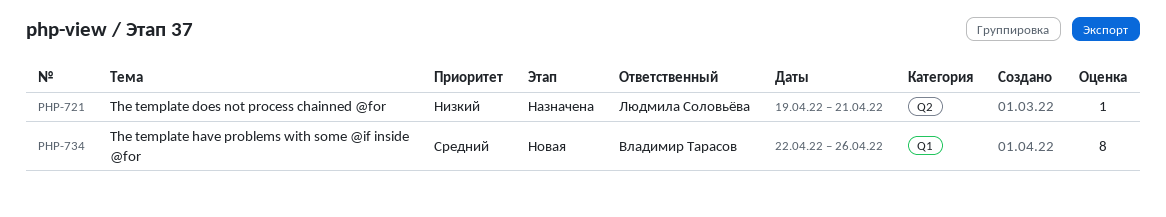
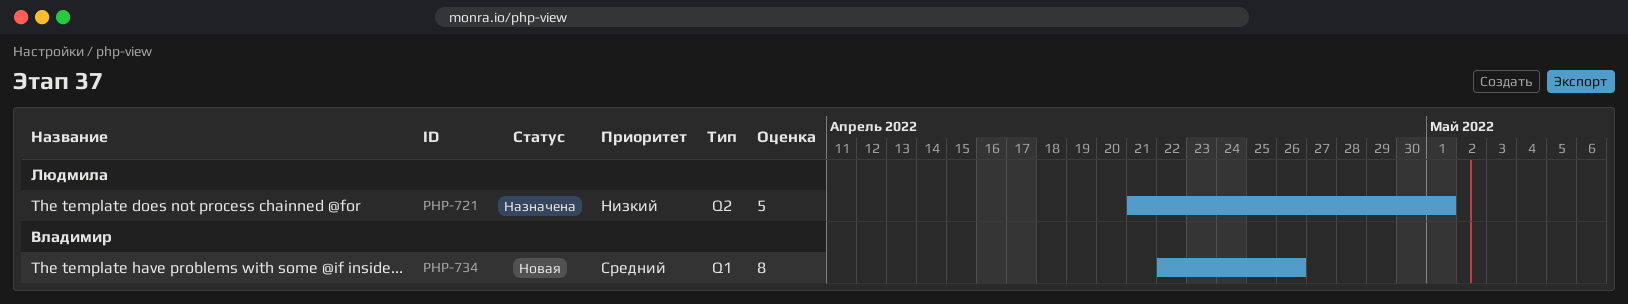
PHP-721, estimate: 1 -> 5
PHP-721, start: Apr 19 -> Apr 21
PHP-721, due: Apr 21 -> May 1

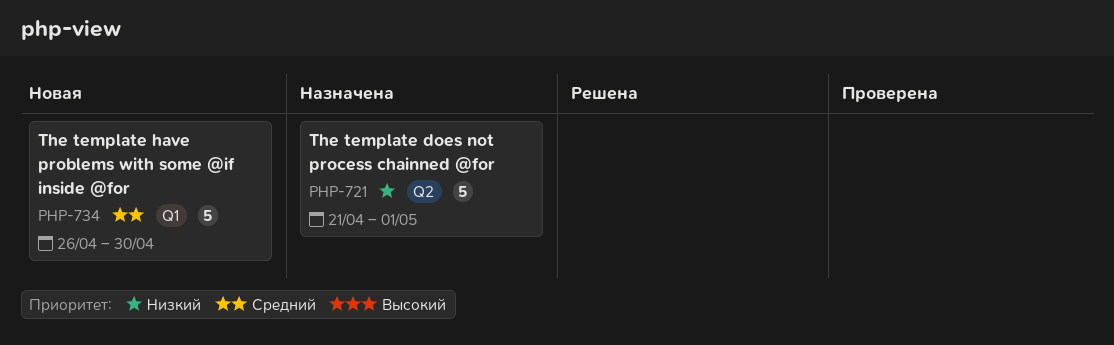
PHP-734, estimate: 8 -> 5
PHP-734, start: Apr 22 -> Apr 26
PHP-734, due: Apr 26 -> Apr 30

